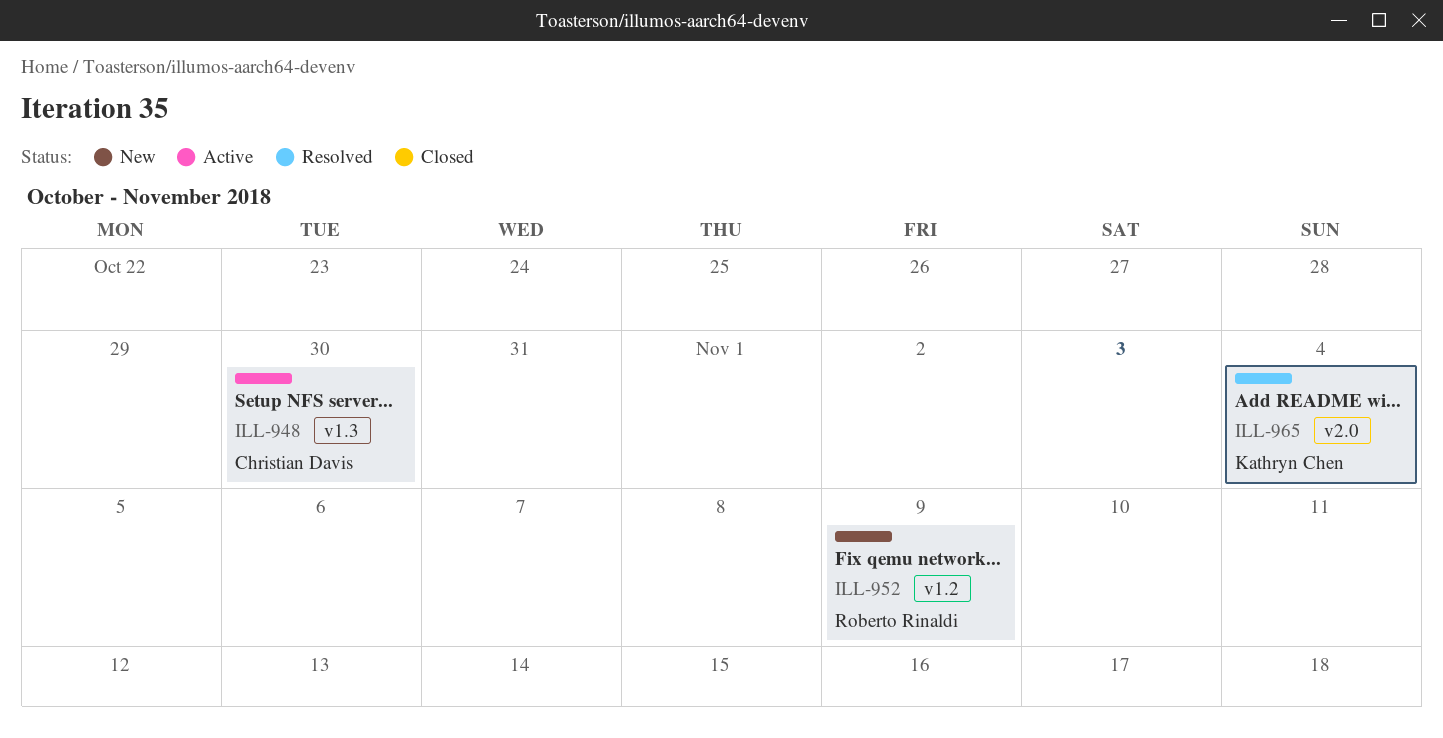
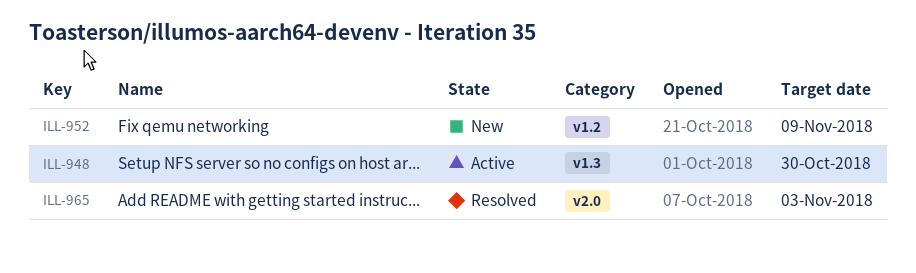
ILL-965, due: Nov 4 -> Nov 3

